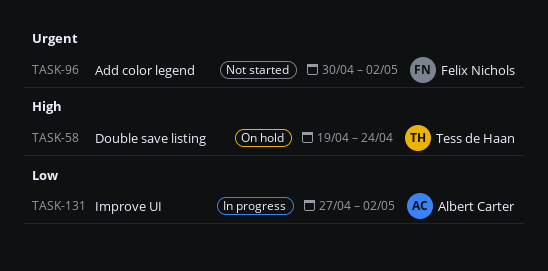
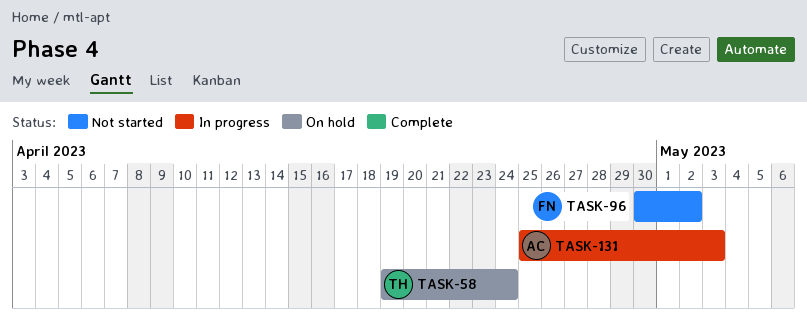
TASK-131, start: Apr 27 -> Apr 25
TASK-131, due: May 2 -> May 3

